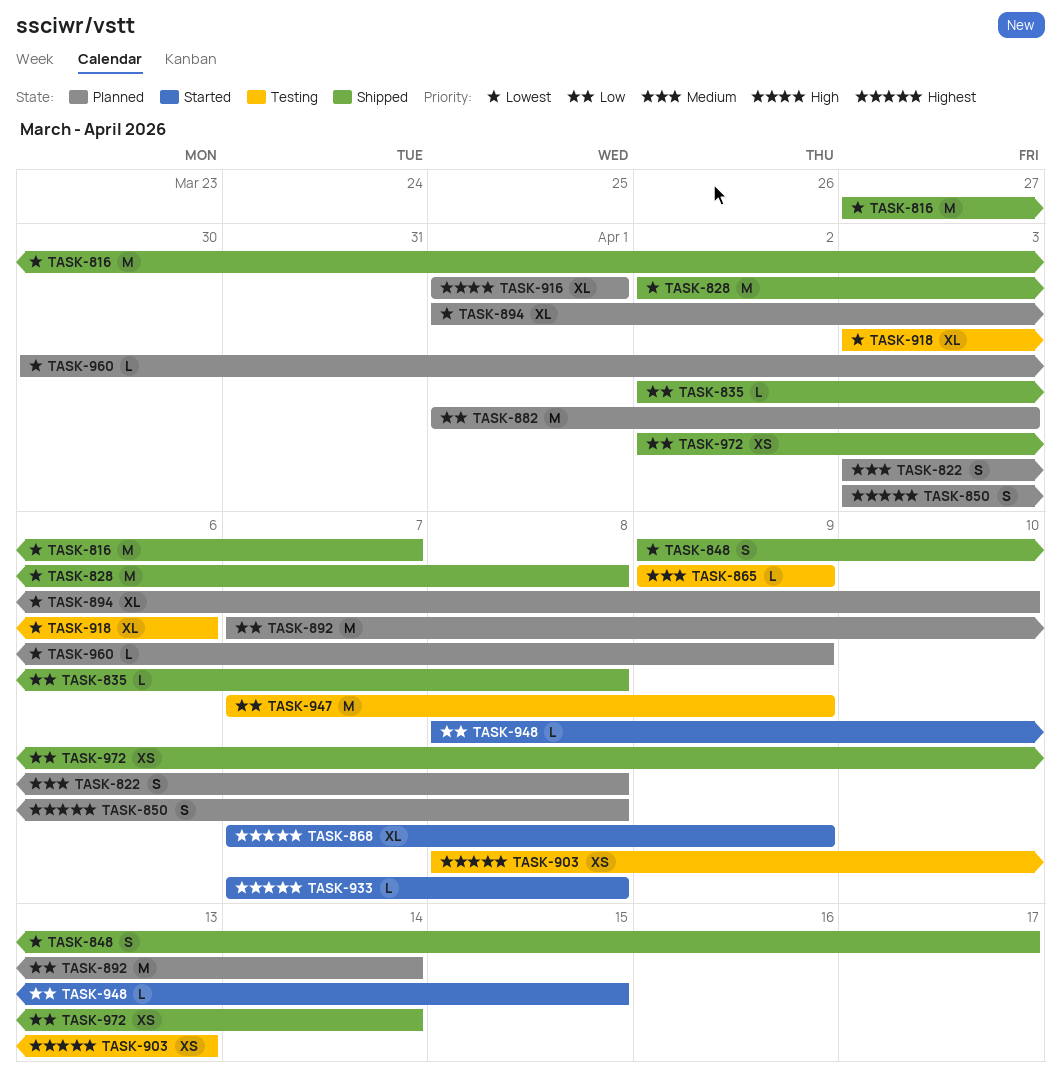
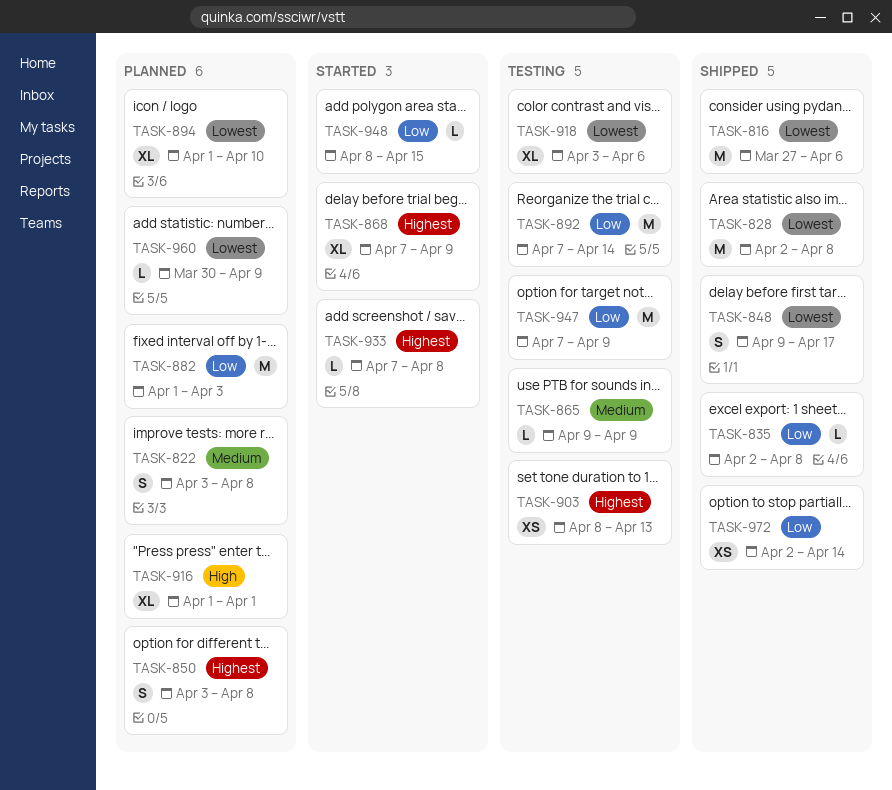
TASK-816, due: Apr 7 -> Apr 6
TASK-892, status: Planned -> Testing

